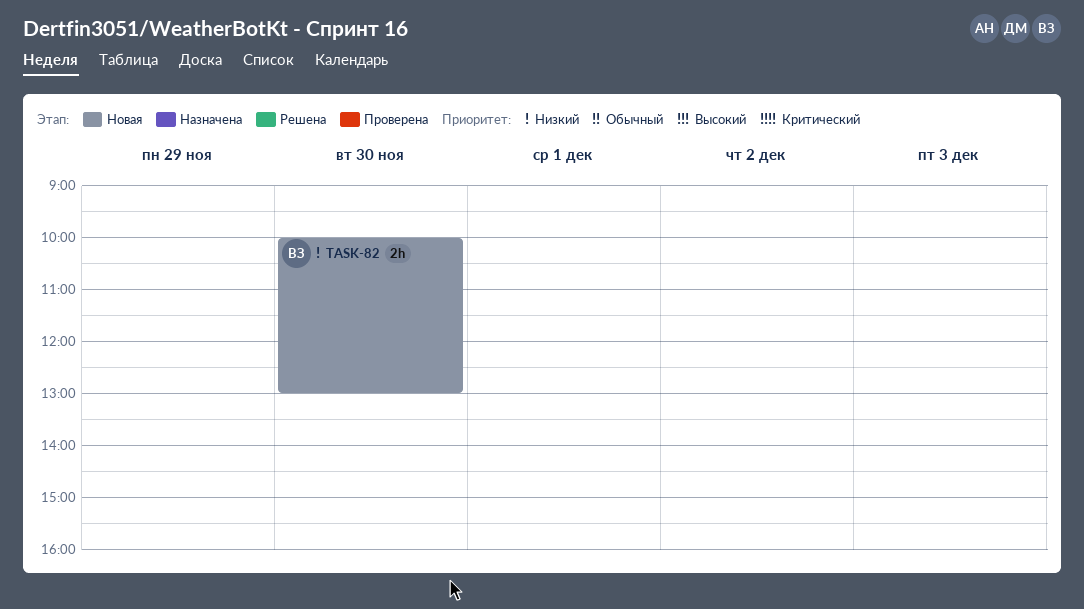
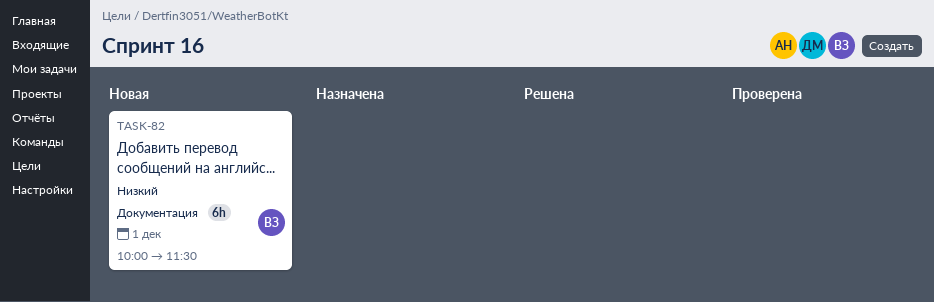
TASK-82, estimate: 2h -> 6h
TASK-82, day: Nov 30 -> Dec 1
TASK-82, ends: 13:00 -> 11:30

